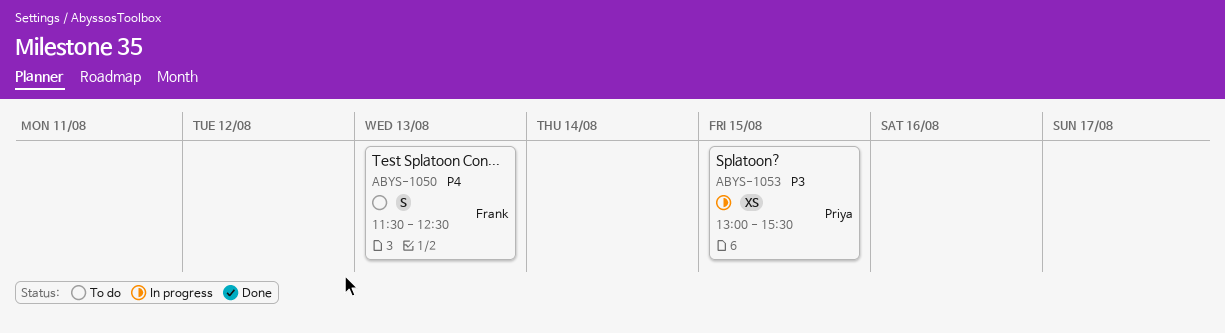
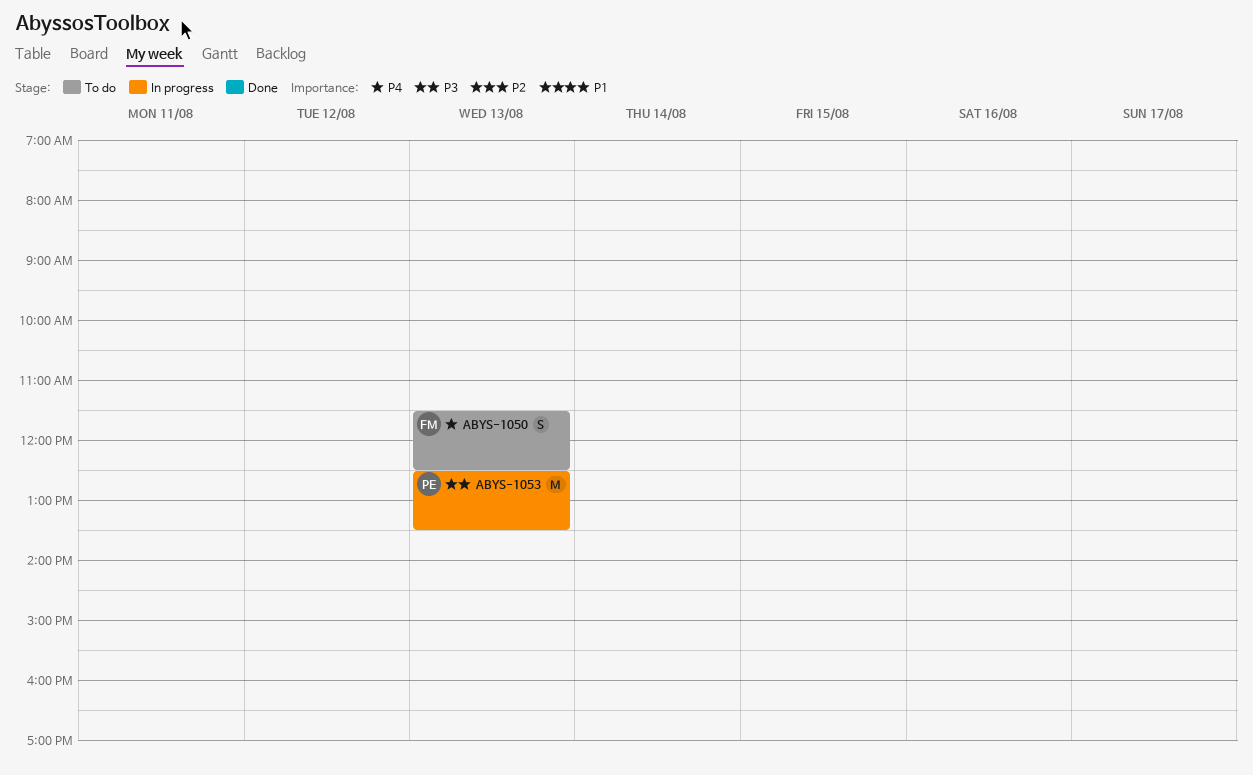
ABYS-1053, estimate: XS -> M
ABYS-1053, day: Aug 15 -> Aug 13
ABYS-1053, begins: 13:00 -> 12:30
ABYS-1053, ends: 15:30 -> 13:30

